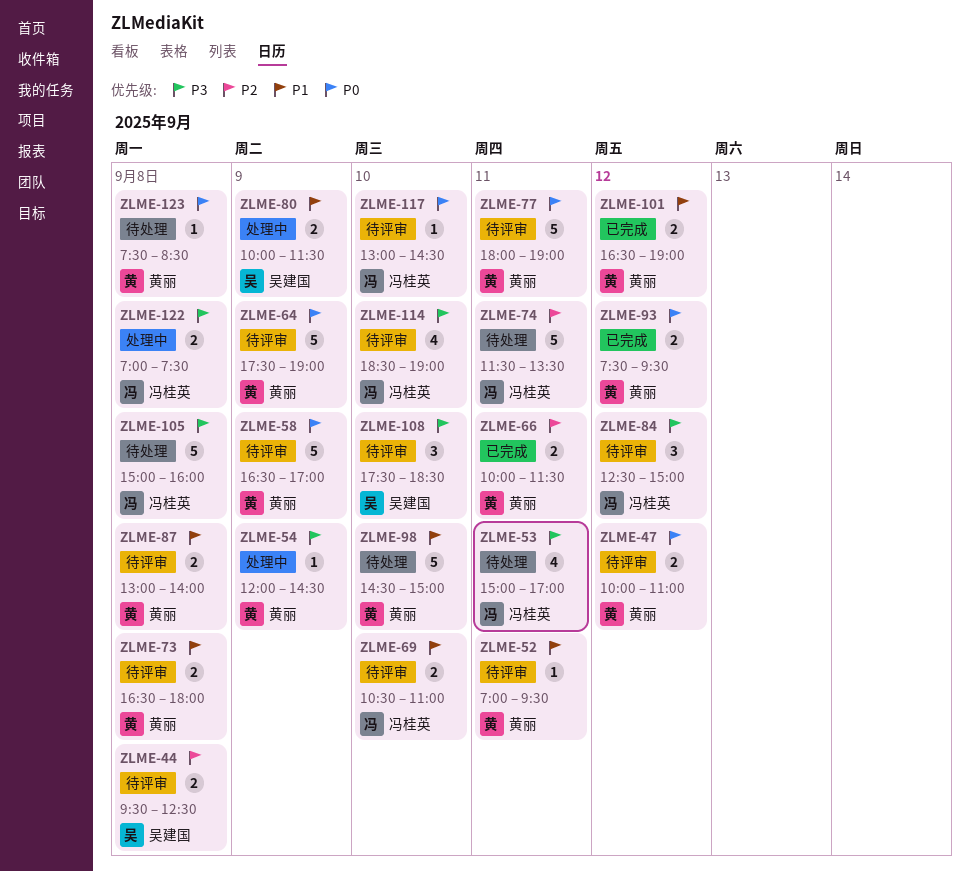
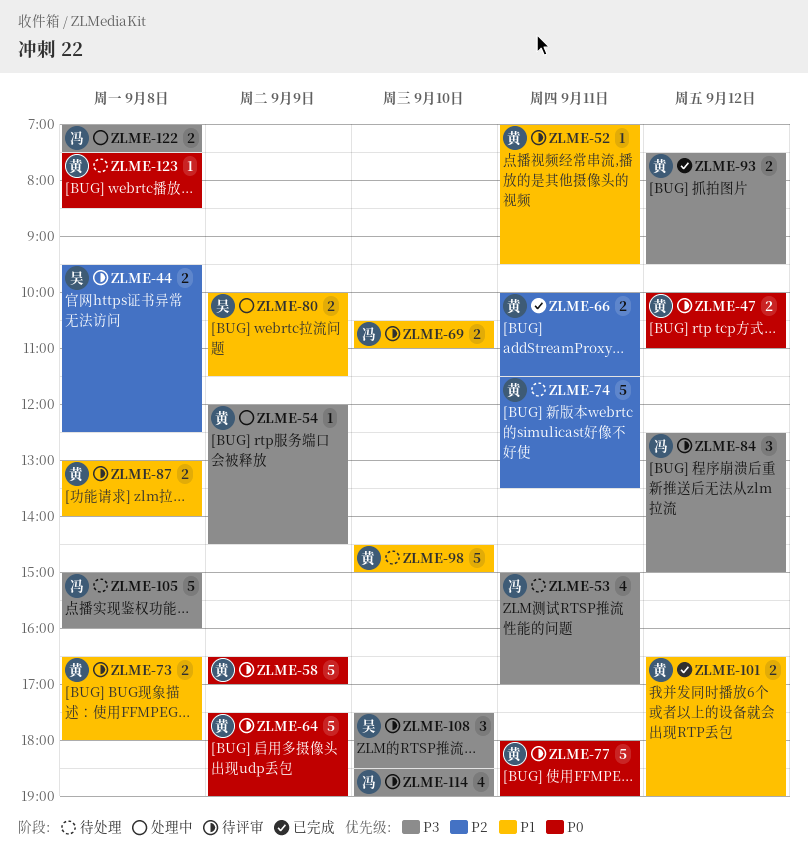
ZLME-74, owner: 冯桂英 -> 黄丽
ZLME-93, priority: P0 -> P3
ZLME-117: present -> none

